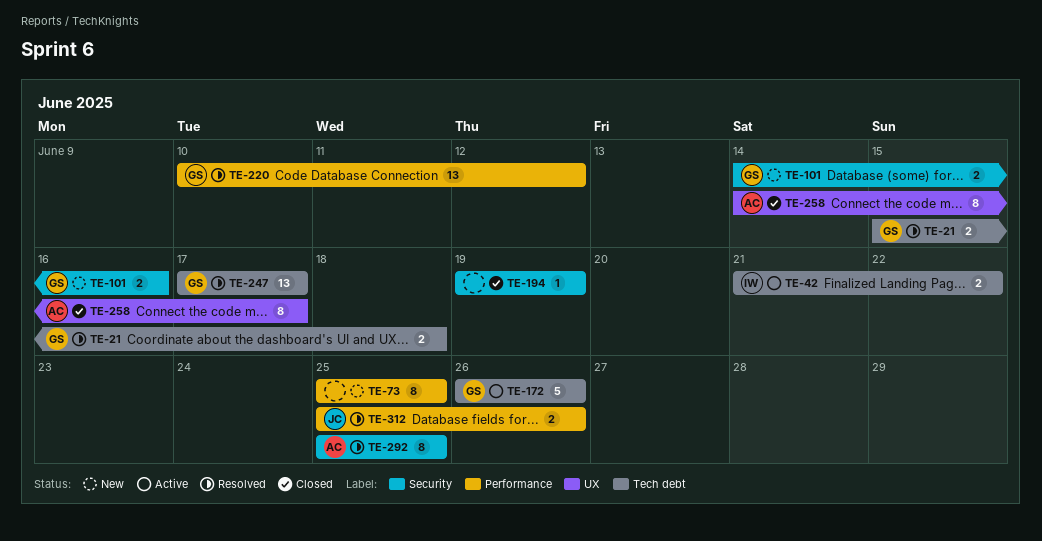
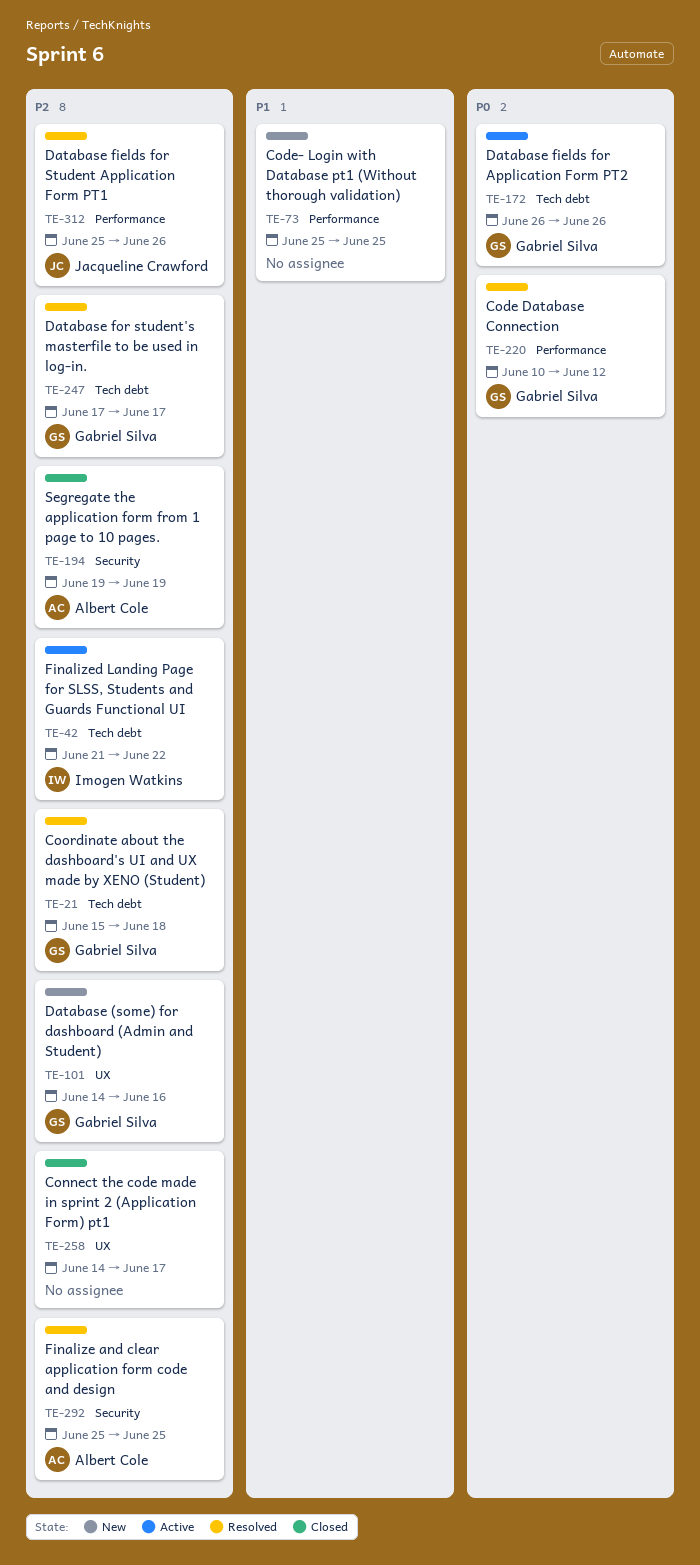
TE-101, label: Security -> UX
TE-194, owner: none -> Albert Cole
TE-258, owner: Albert Cole -> none

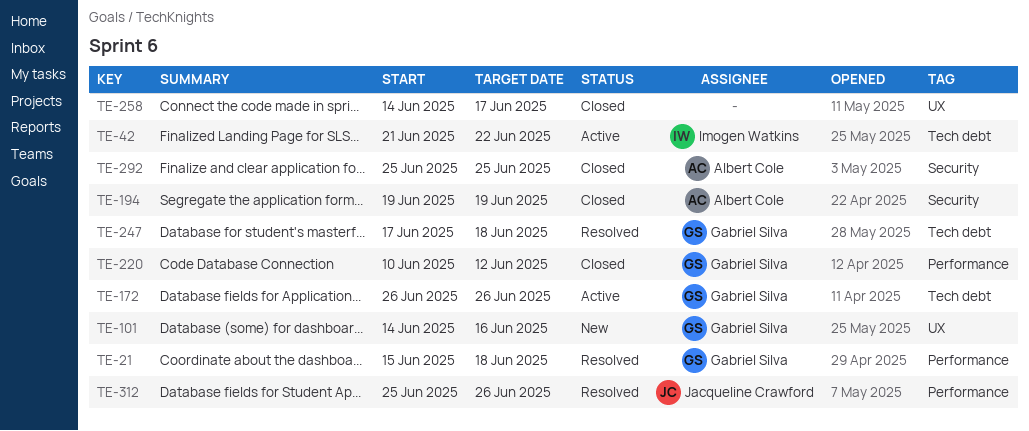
TE-21, label: Tech debt -> Performance
TE-73: present -> none
TE-220, status: Resolved -> Closed
TE-247, due: Jun 17 -> Jun 18
TE-292, status: Resolved -> Closed

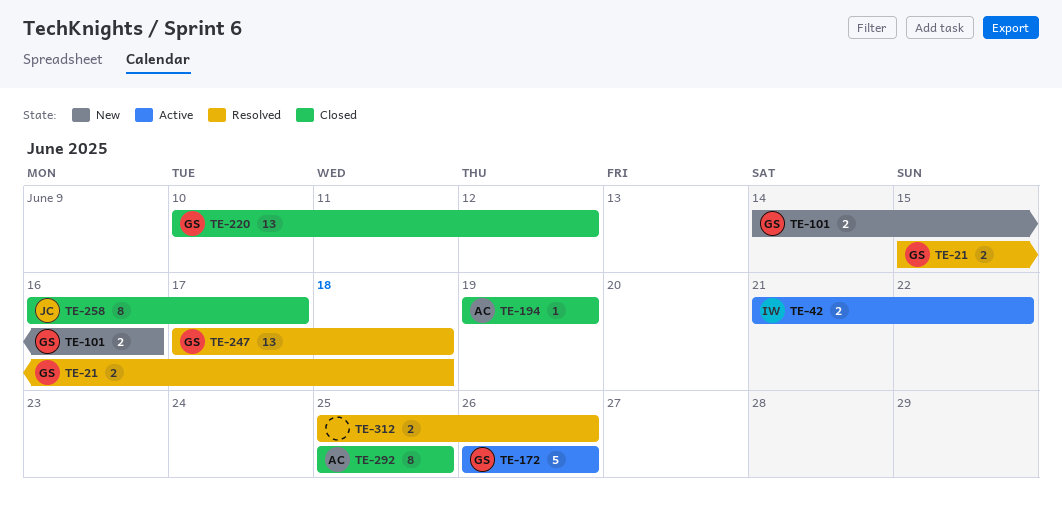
TE-258, owner: none -> Jacqueline Crawford
TE-258, start: Jun 14 -> Jun 16
TE-312, owner: Jacqueline Crawford -> none

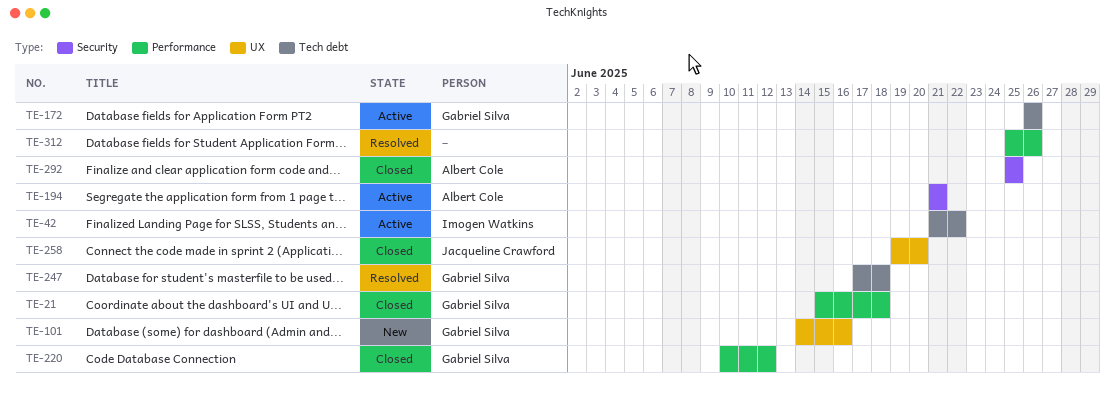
TE-21, status: Resolved -> Closed
TE-194, status: Closed -> Active
TE-194, start: Jun 19 -> Jun 21
TE-194, due: Jun 19 -> Jun 21
TE-258, start: Jun 16 -> Jun 19
TE-258, due: Jun 17 -> Jun 20

